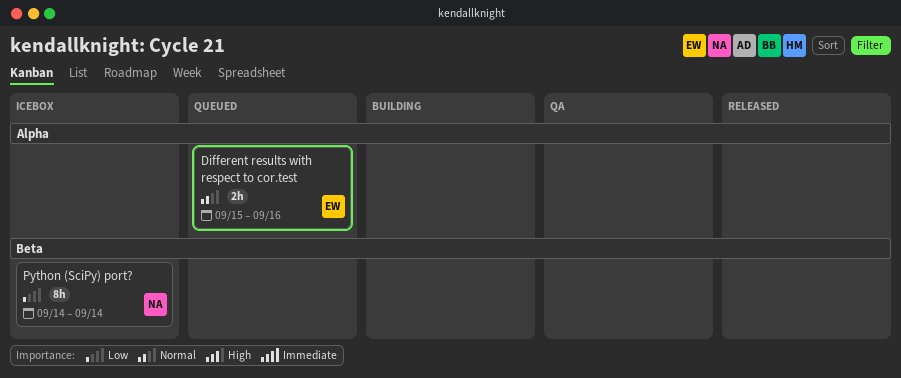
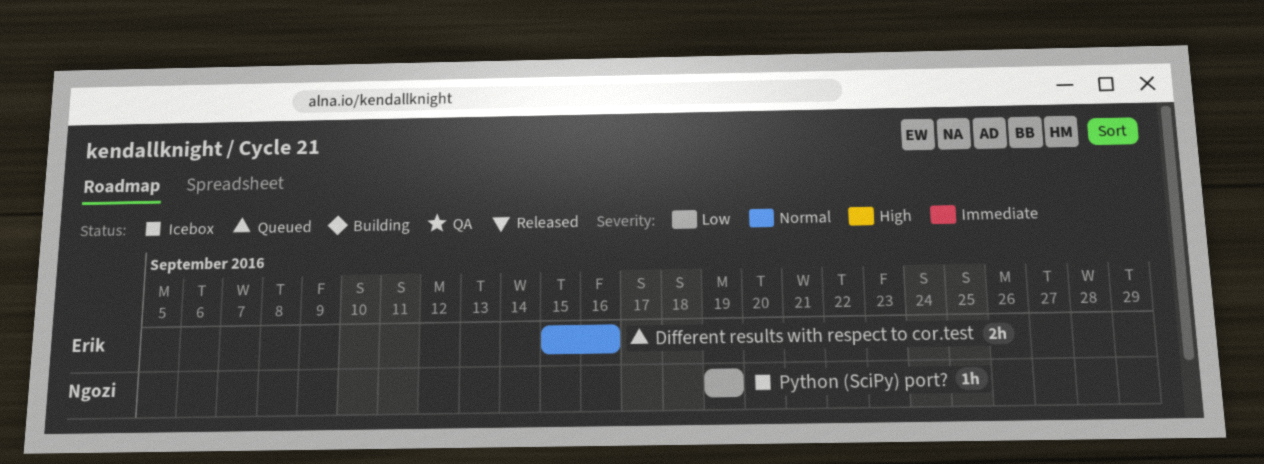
Python (SciPy) port?, estimate: 8h -> 1h
Python (SciPy) port?, start: Sep 14 -> Sep 19
Python (SciPy) port?, due: Sep 14 -> Sep 19

